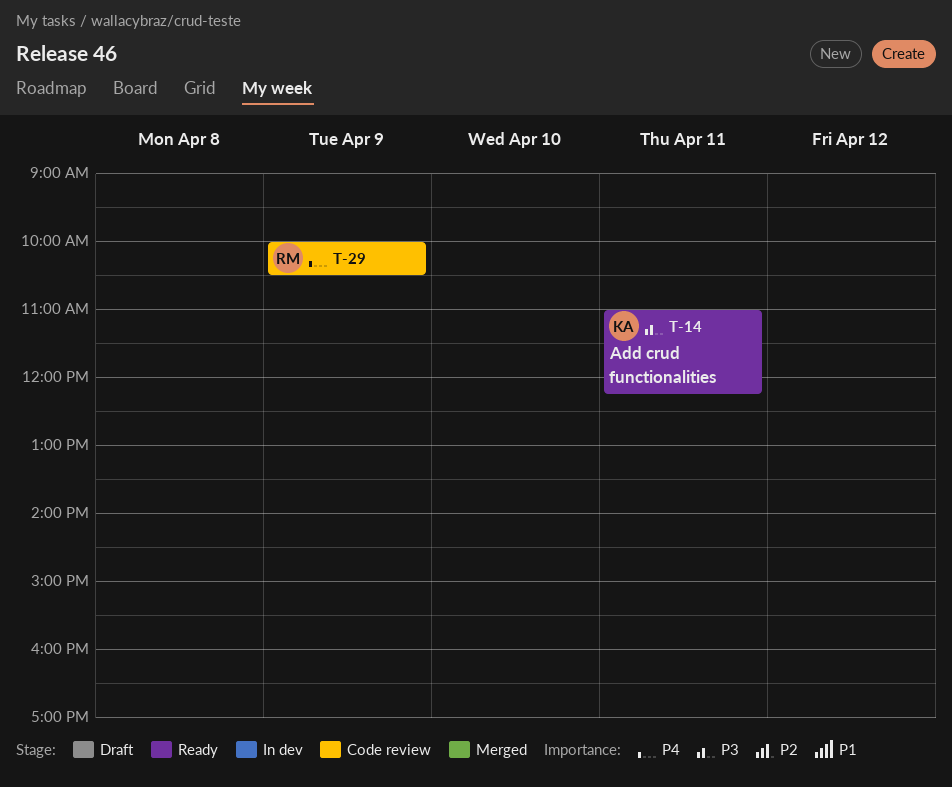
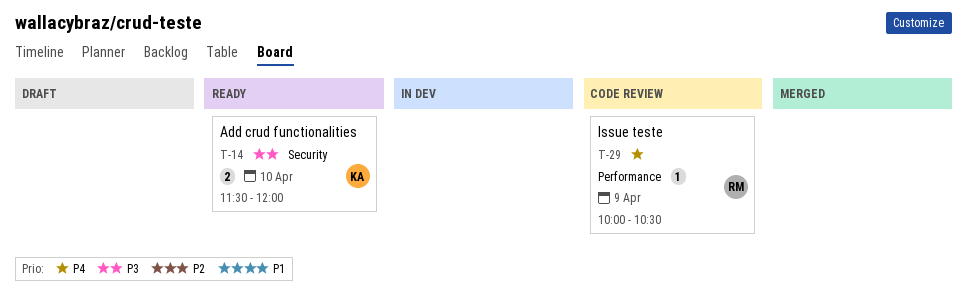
T-14, day: Apr 11 -> Apr 10
T-14, begins: 11:00 -> 11:30
T-14, ends: 12:15 -> 12:00

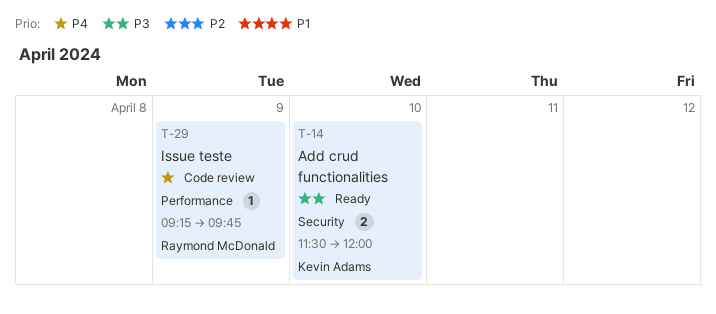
T-29, begins: 10:00 -> 09:15
T-29, ends: 10:30 -> 09:45

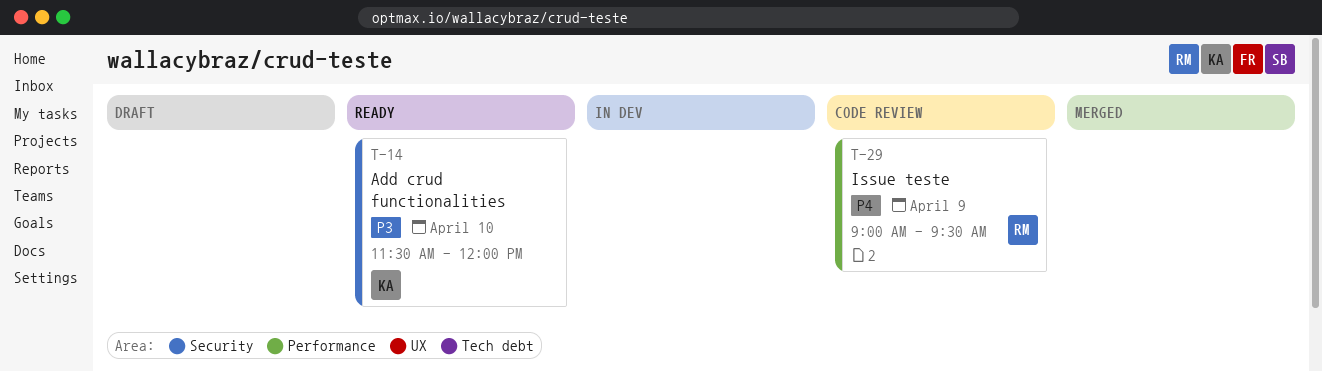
T-29, begins: 09:15 -> 09:00
T-29, ends: 09:45 -> 09:30

